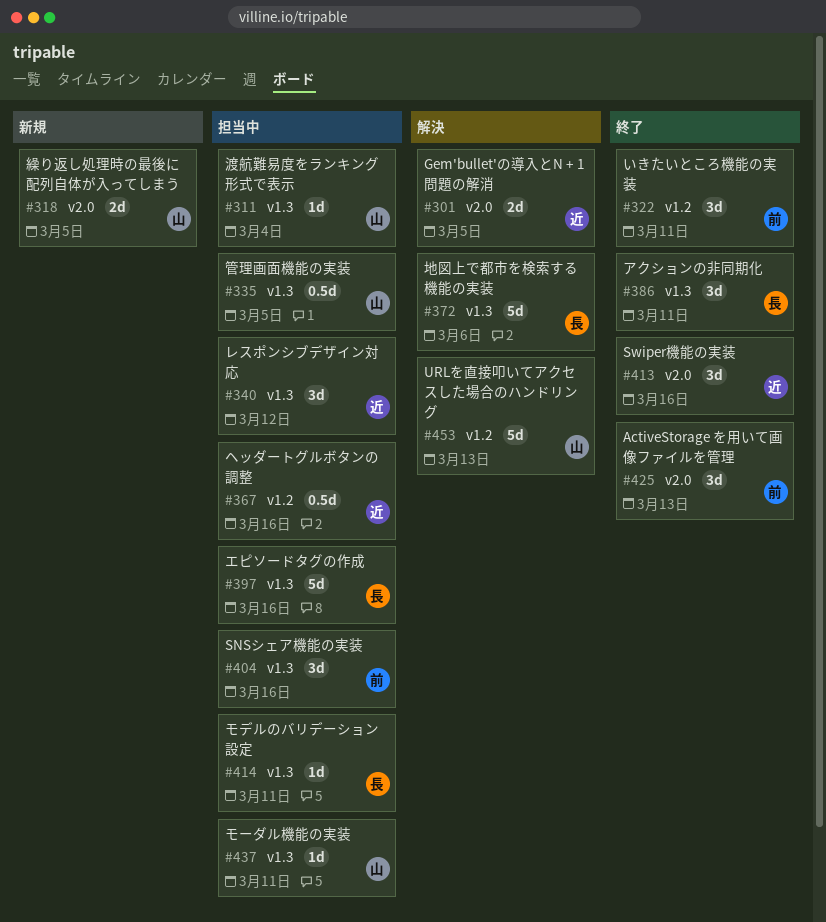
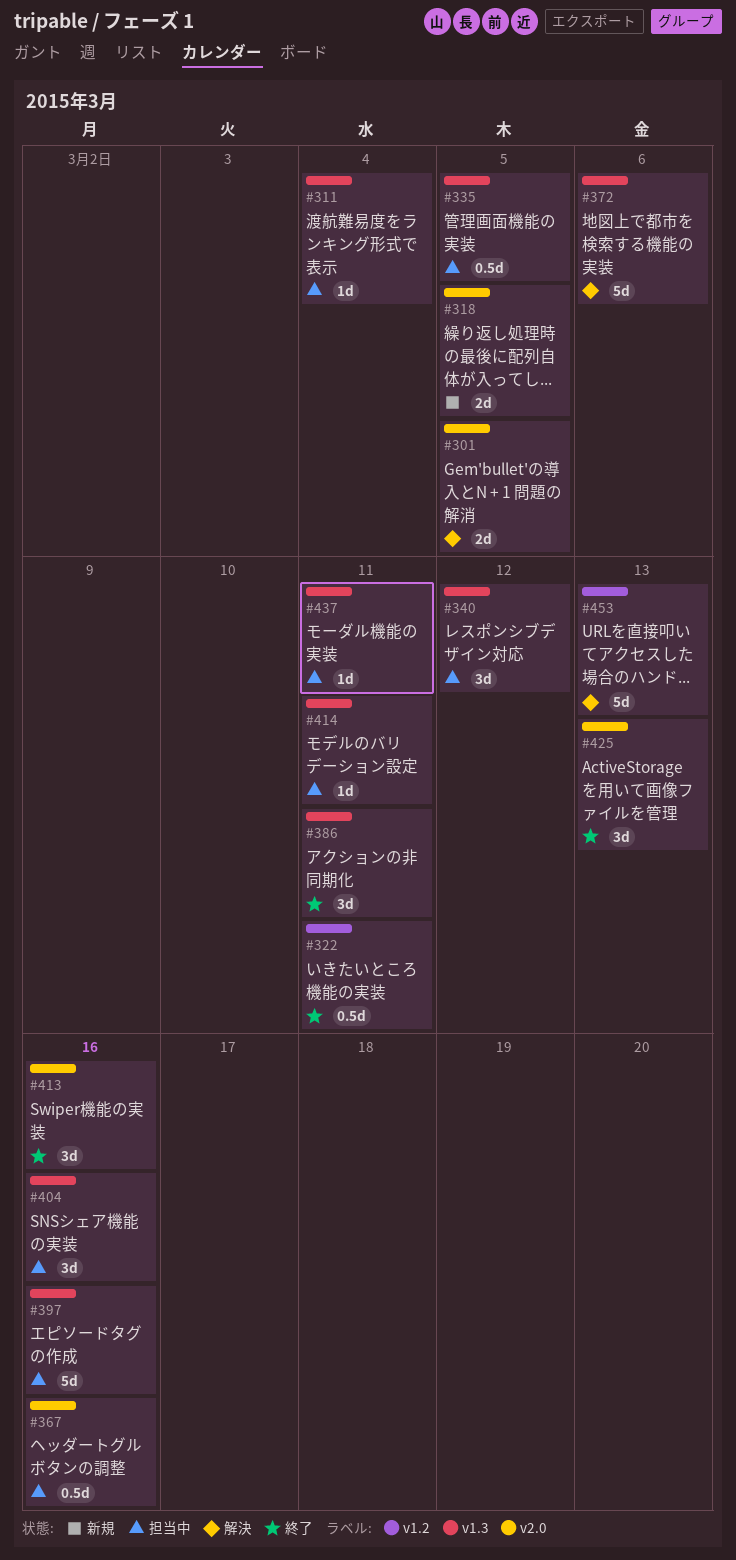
#322, estimate: 3d -> 0.5d
#367, label: v1.2 -> v2.0

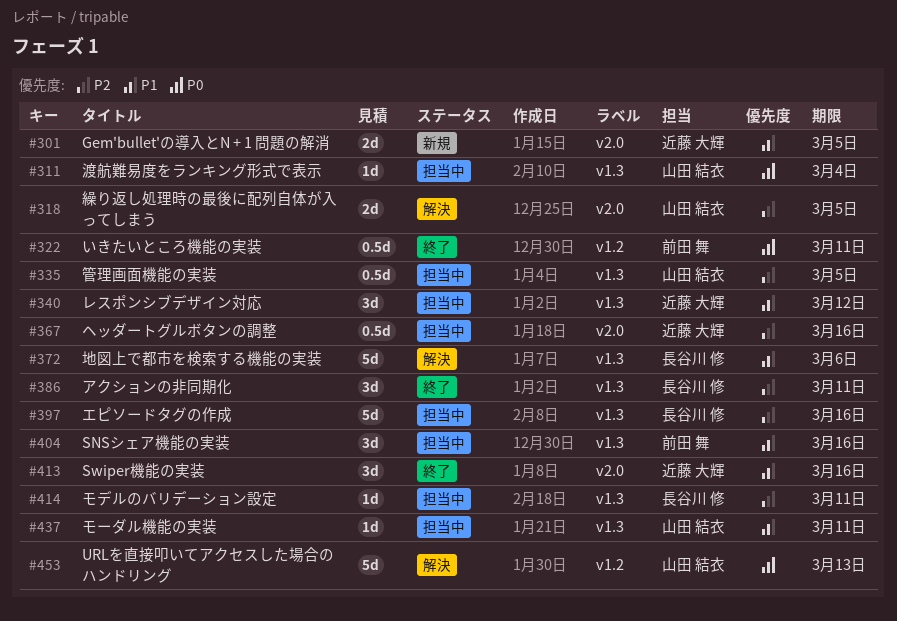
#301, status: 解決 -> 新規
#318, status: 新規 -> 解決
#425: present -> none

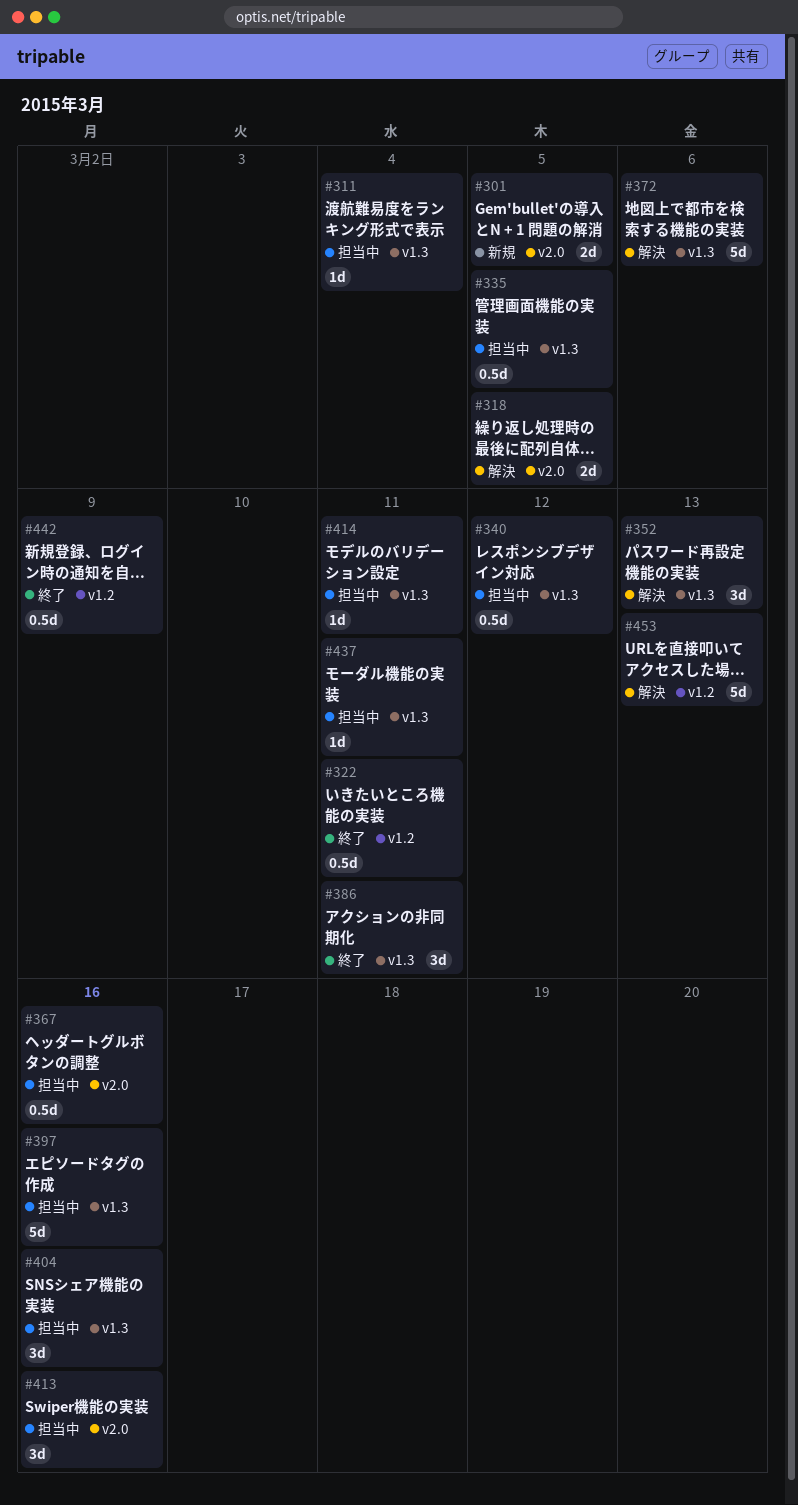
#340, estimate: 3d -> 0.5d
#352: none -> present
#413, status: 終了 -> 担当中
#442: none -> present

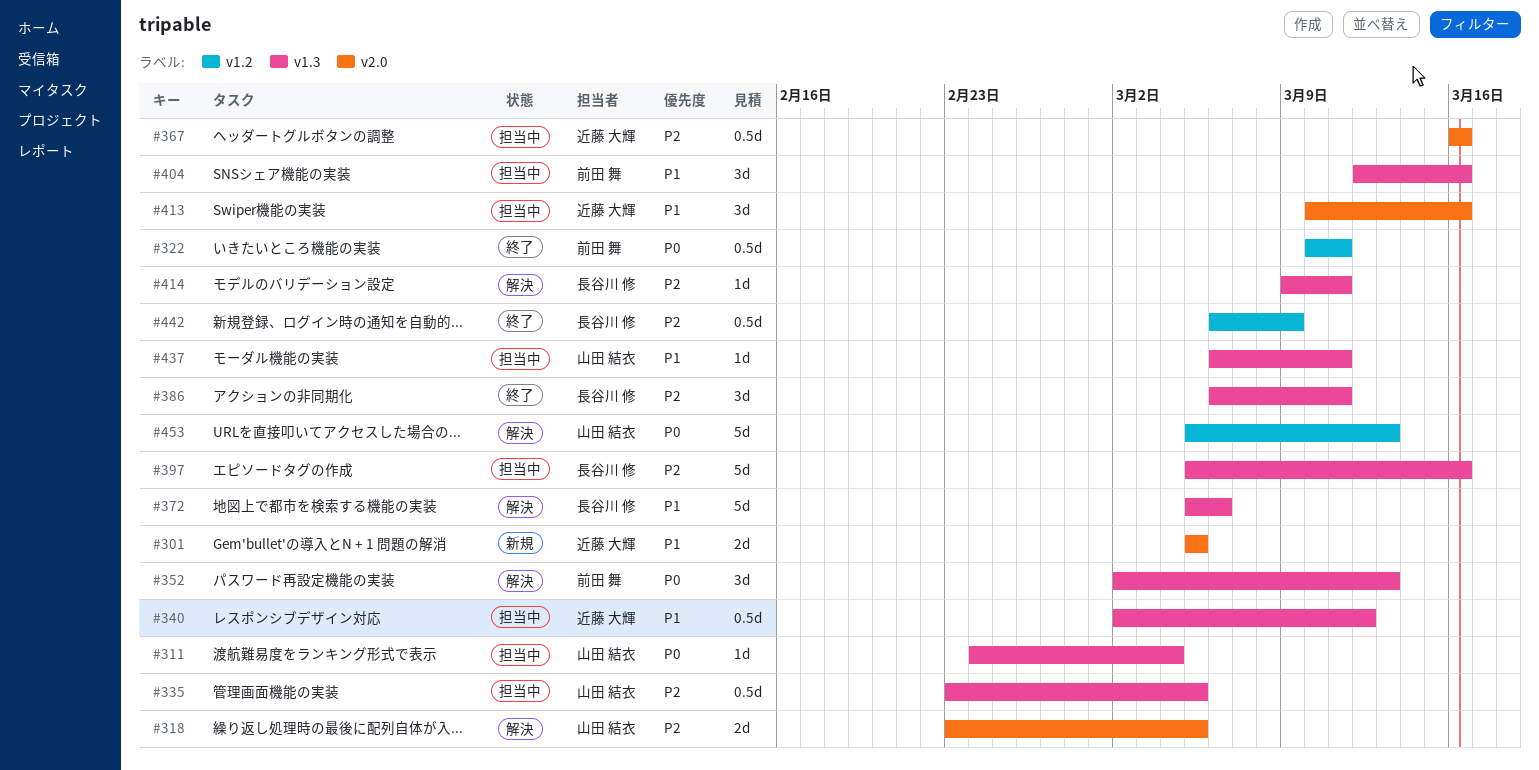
#414, status: 担当中 -> 解決

